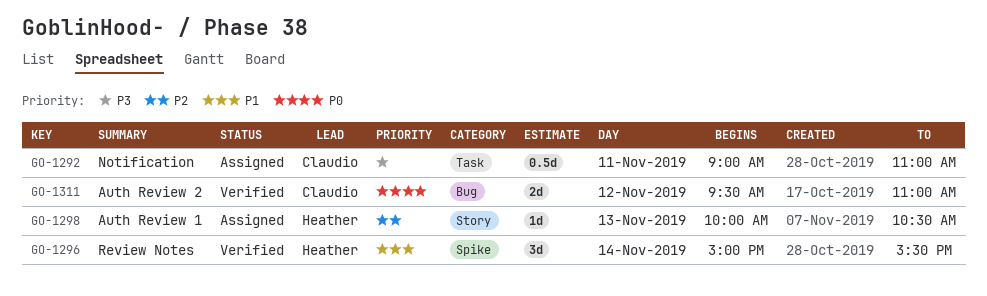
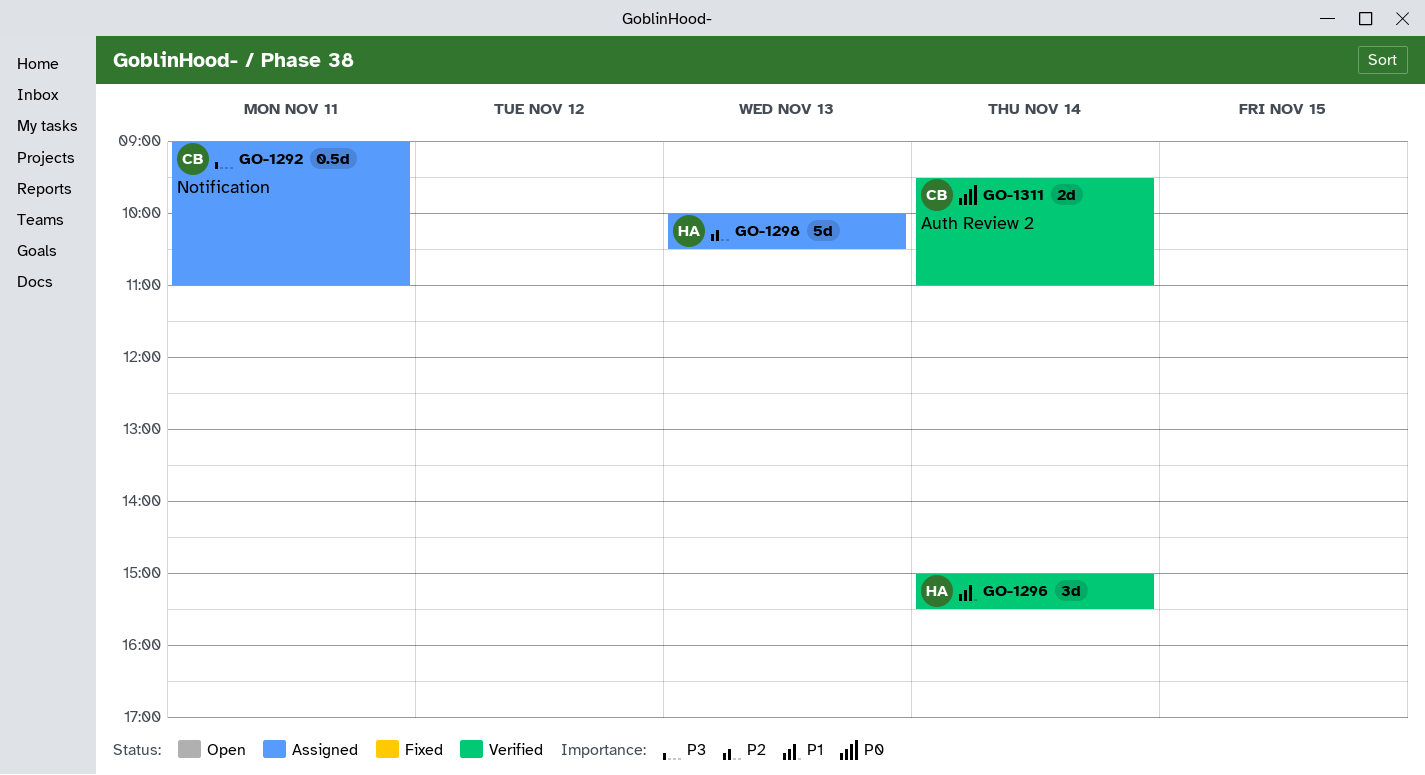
GO-1298, estimate: 1d -> 5d
GO-1311, day: Nov 12 -> Nov 14

